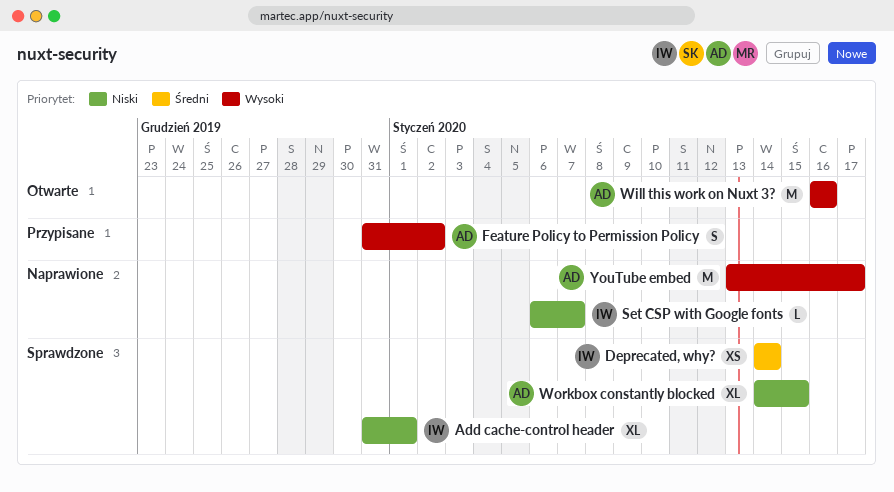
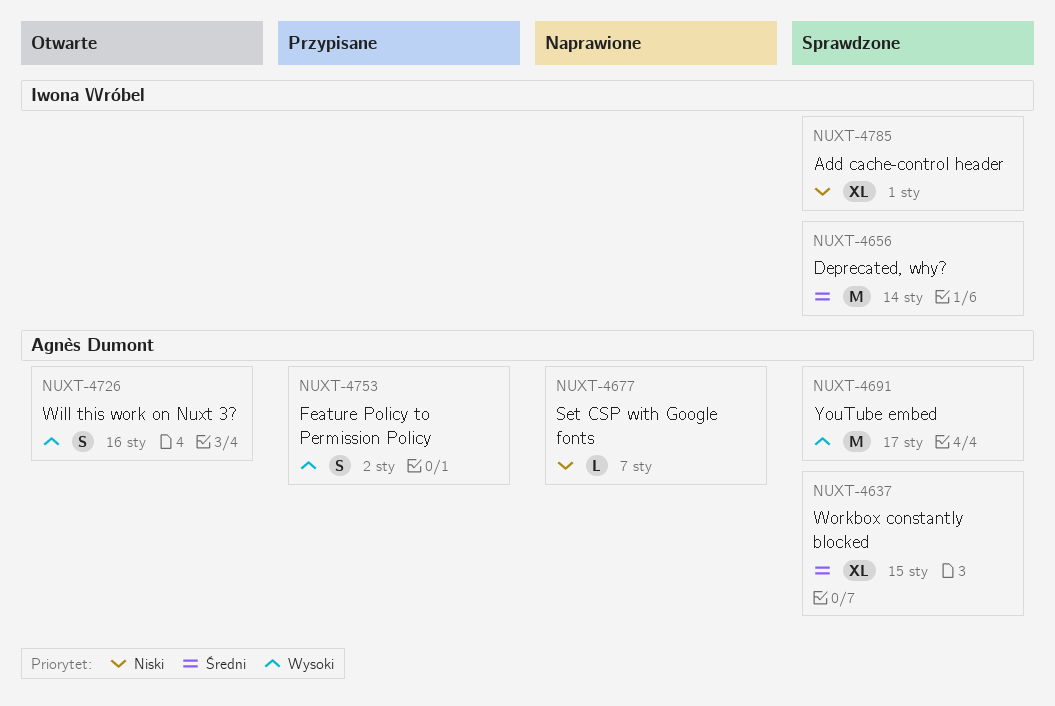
Deprecated, why?, estimate: XS -> M
Set CSP with Google fonts, owner: Iwona Wróbel -> Agnès Dumont
Will this work on Nuxt 3?, estimate: M -> S
Workbox constantly blocked, priority: Niski -> Średni
YouTube embed, status: Naprawione -> Sprawdzone

